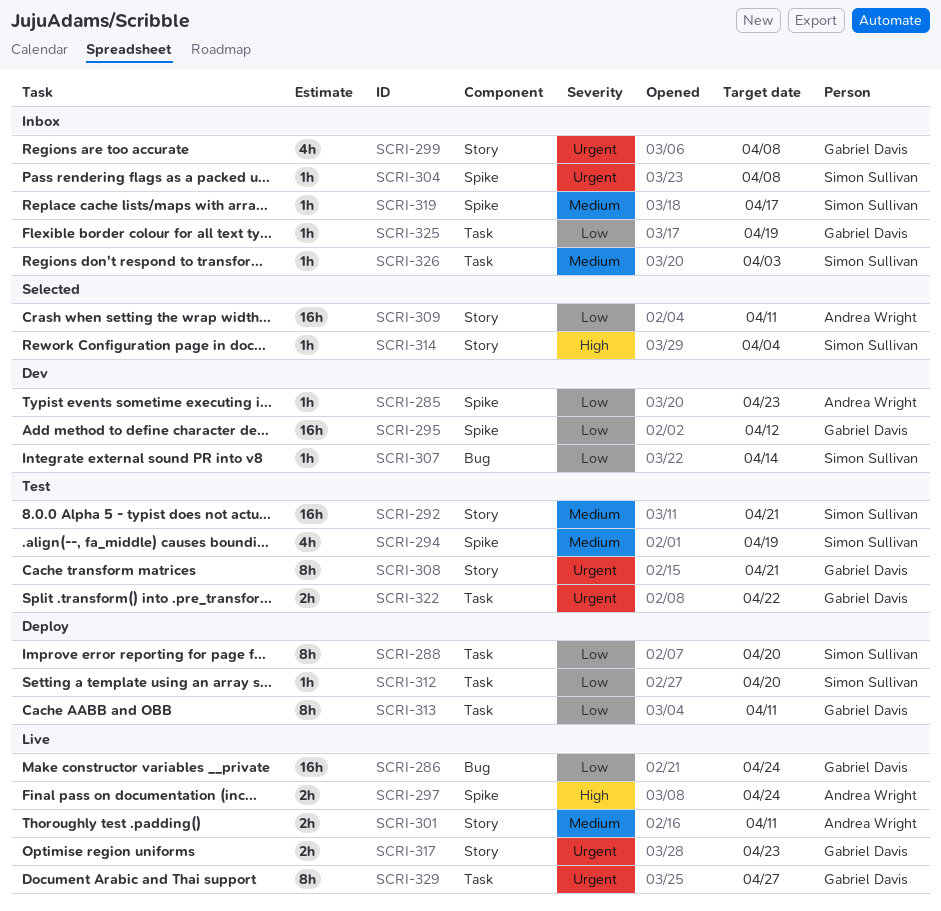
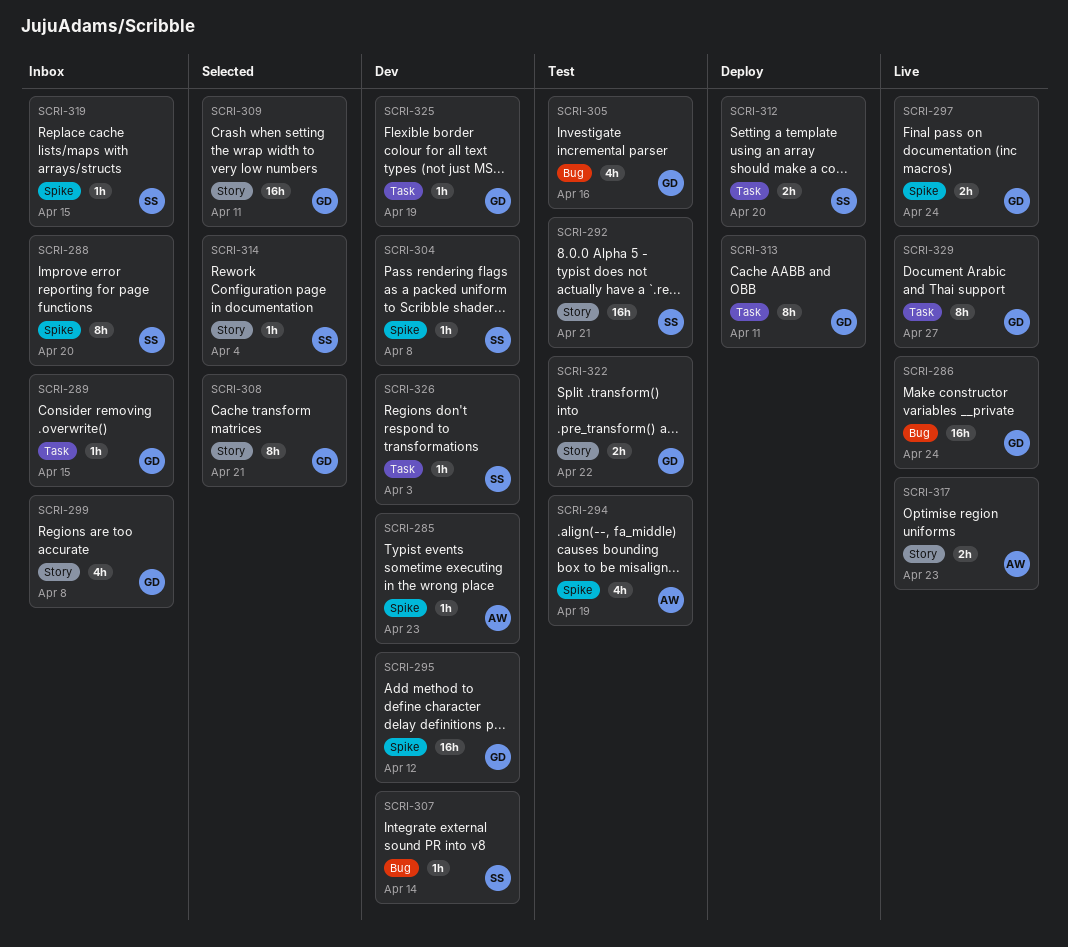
SCRI-288, status: Deploy -> Inbox
SCRI-288, label: Task -> Spike
SCRI-289: none -> present
SCRI-294, owner: Simon Sullivan -> Andrea Wright
SCRI-297, owner: Andrea Wright -> Gabriel Davis
SCRI-301: present -> none
SCRI-304, status: Inbox -> Dev
SCRI-305: none -> present
SCRI-308, status: Test -> Selected
SCRI-309, owner: Andrea Wright -> Gabriel Davis
SCRI-312, estimate: 1h -> 2h
SCRI-317, owner: Gabriel Davis -> Andrea Wright
SCRI-319, due: Apr 17 -> Apr 15
SCRI-322, label: Task -> Story
SCRI-325, status: Inbox -> Dev
SCRI-326, status: Inbox -> Dev

